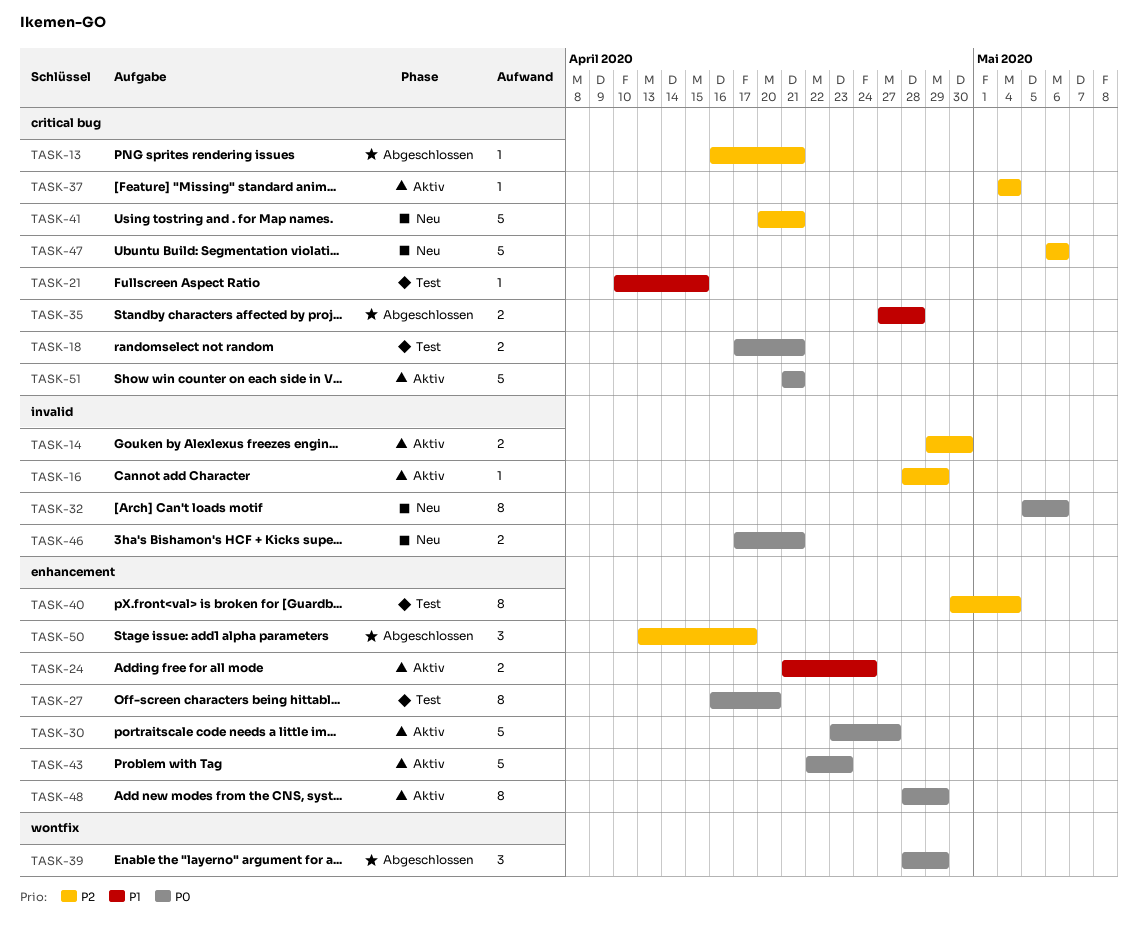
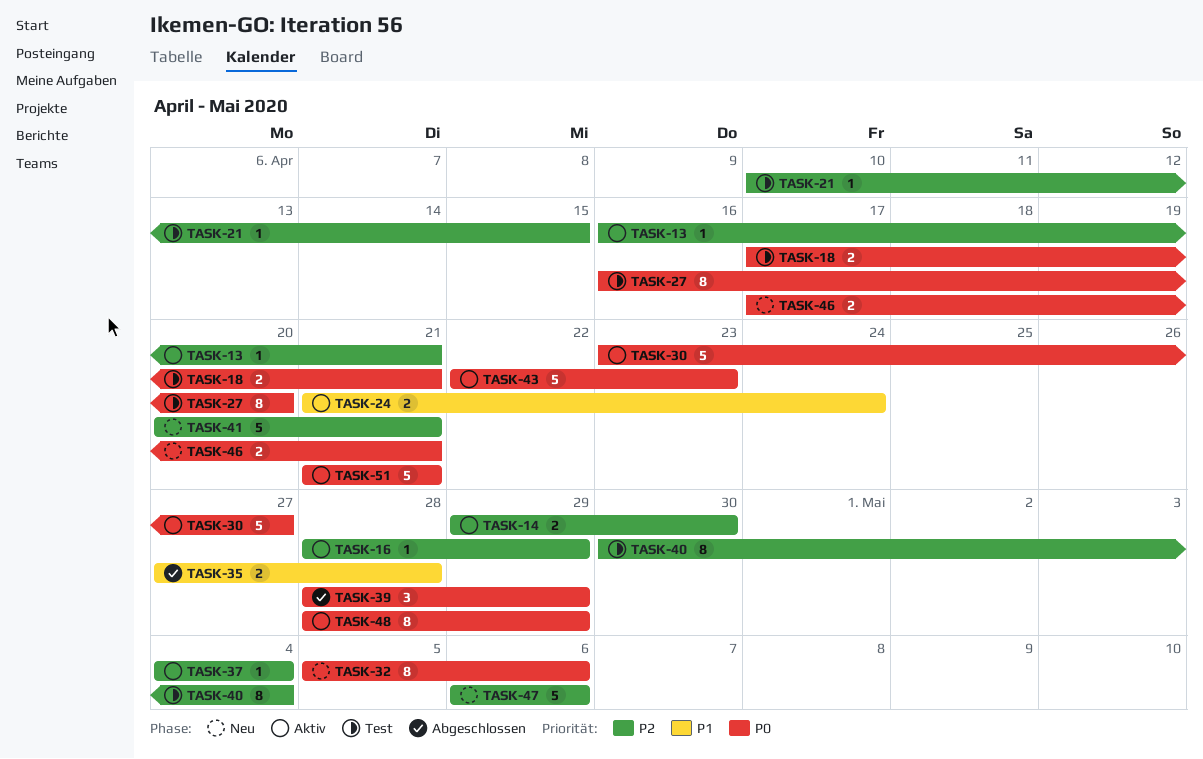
TASK-13, status: Abgeschlossen -> Aktiv
TASK-21, priority: P1 -> P2
TASK-50: present -> none

